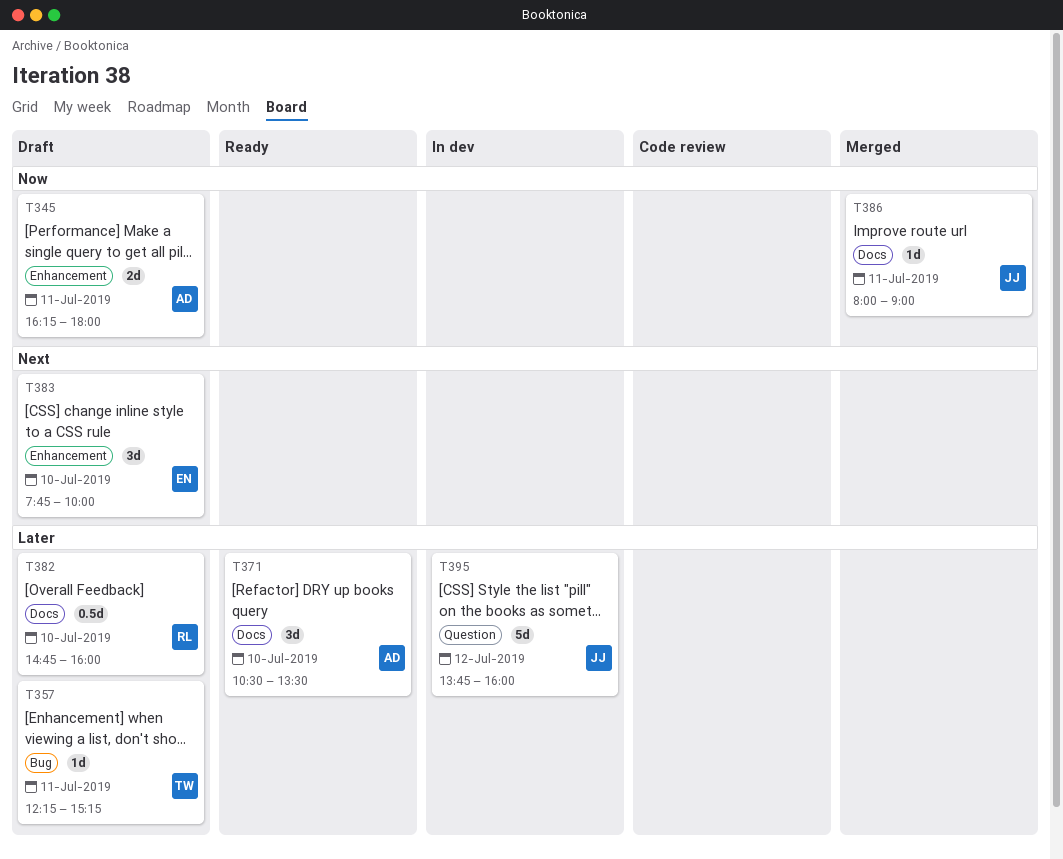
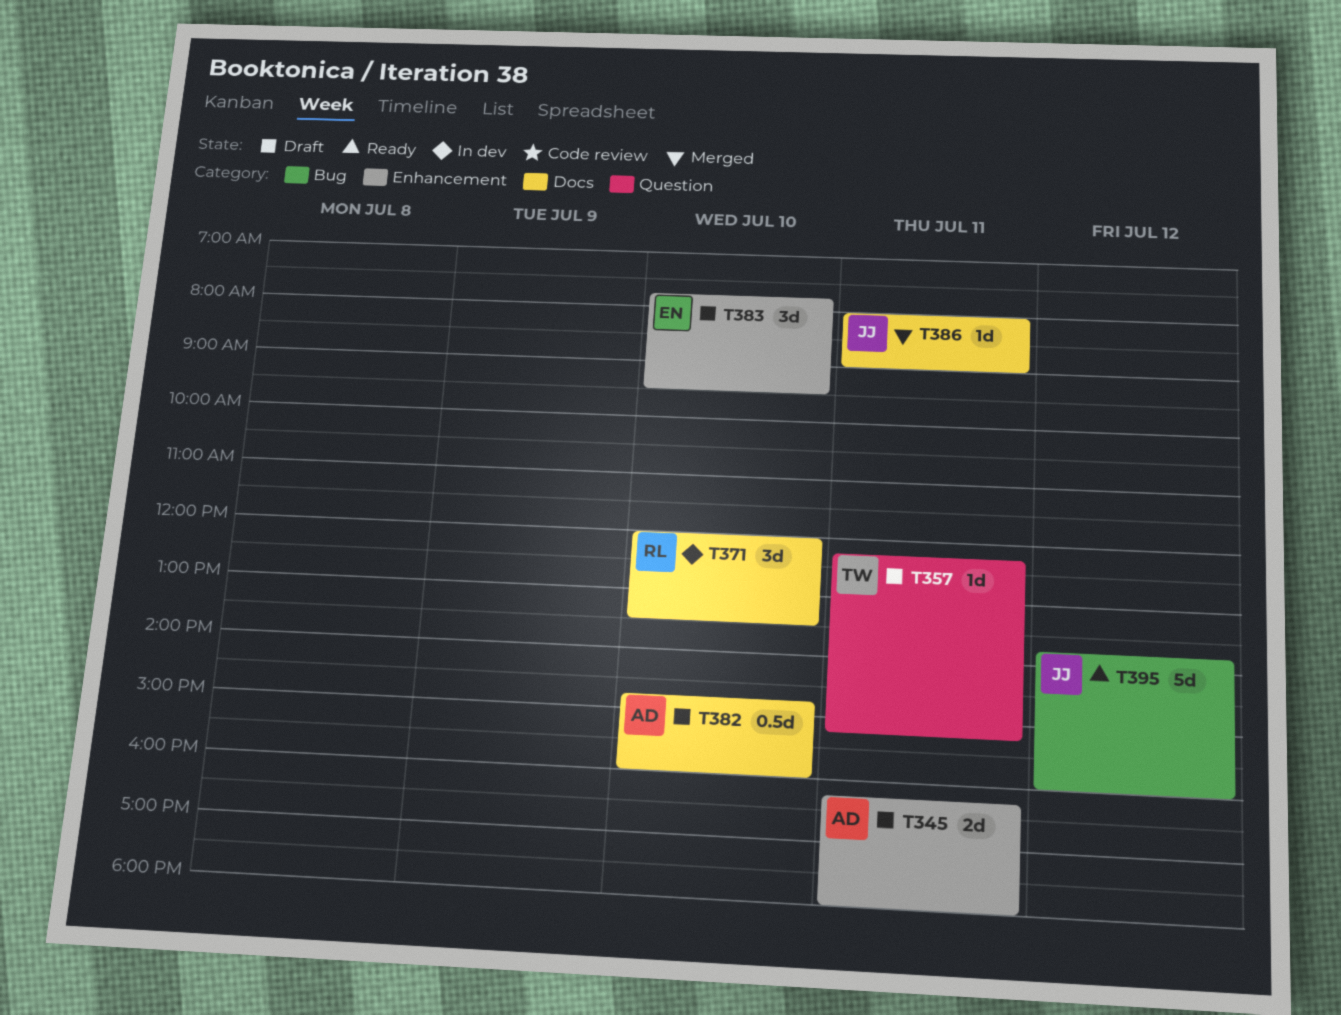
T357, label: Bug -> Question
T371, status: Ready -> In dev
T371, owner: AD -> RL
T371, begins: 10:30 -> 12:00
T382, owner: RL -> AD
T383, ends: 10:00 -> 09:30
T395, status: In dev -> Ready
T395, label: Question -> Bug

